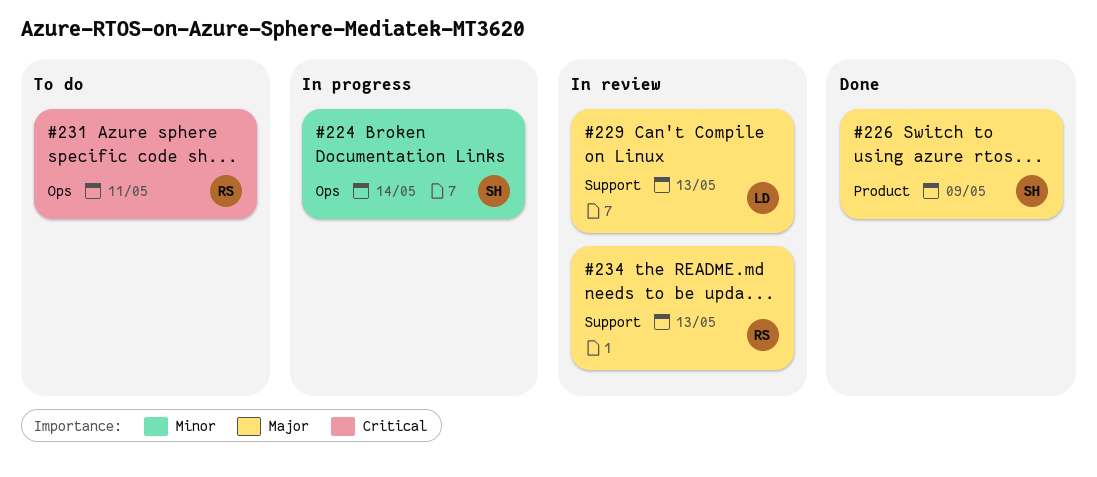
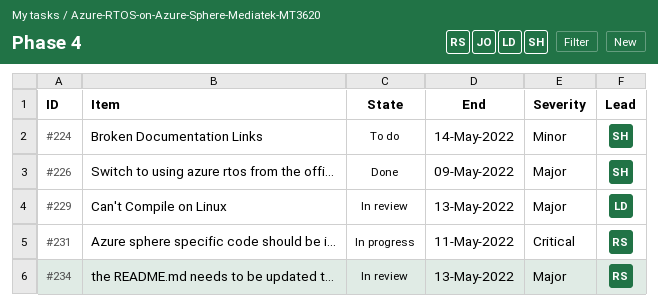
#224, status: In progress -> To do
#231, status: To do -> In progress

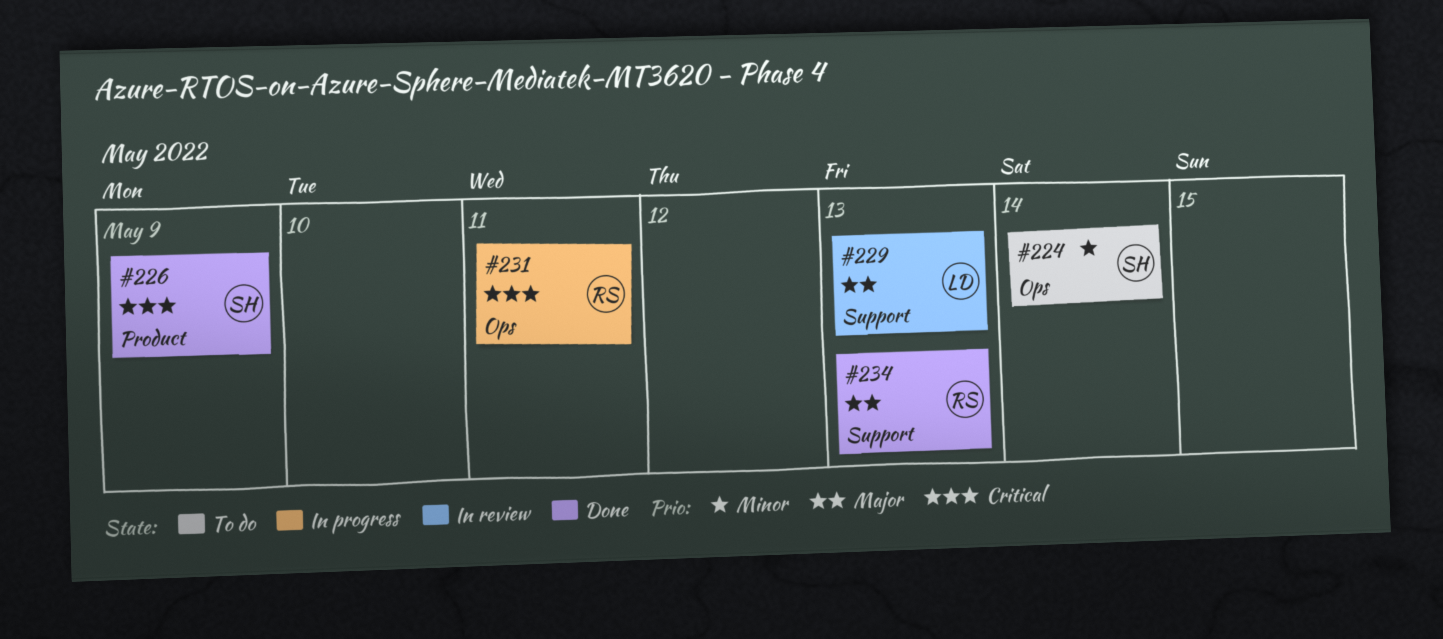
#226, priority: Major -> Critical
#234, status: In review -> Done

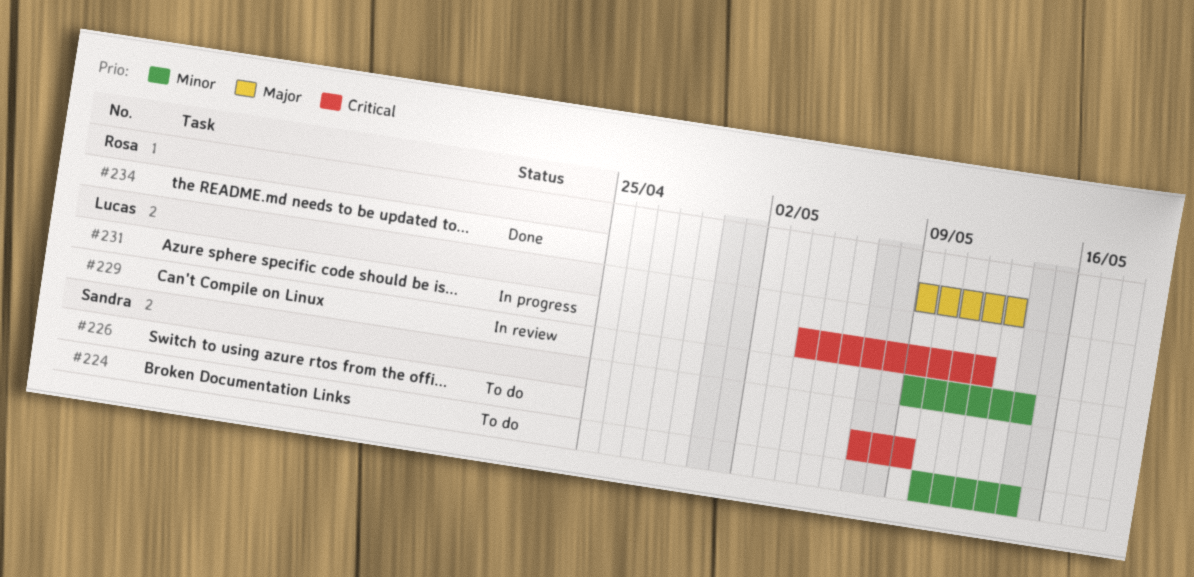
#226, status: Done -> To do
#229, priority: Major -> Minor
#229, due: May 13 -> May 14
#231, owner: Rosa -> Lucas
#231, due: May 11 -> May 12

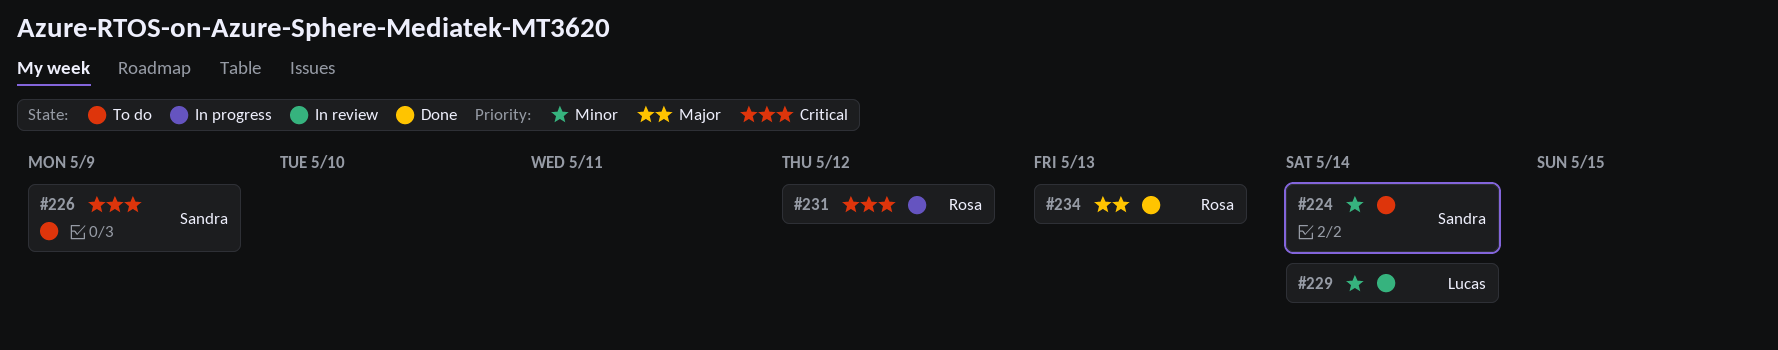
#231, owner: Lucas -> Rosa

